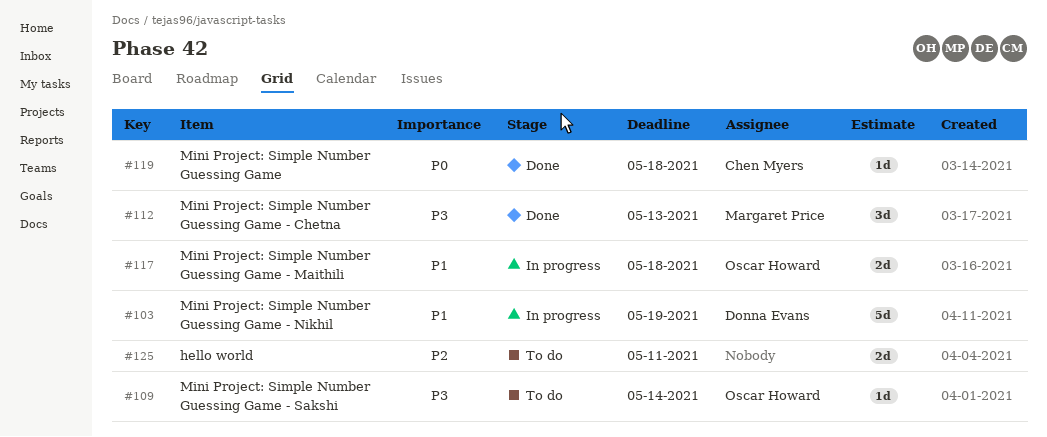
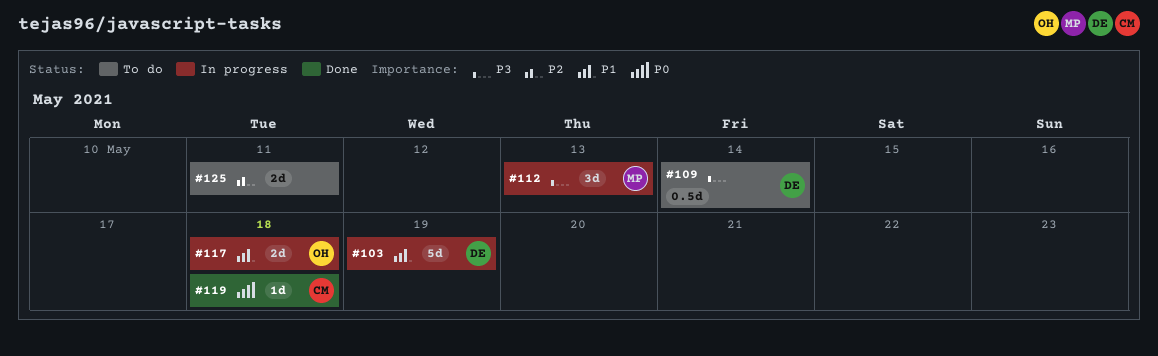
#109, owner: Oscar Howard -> Donna Evans
#109, estimate: 1d -> 0.5d
#112, status: Done -> In progress

